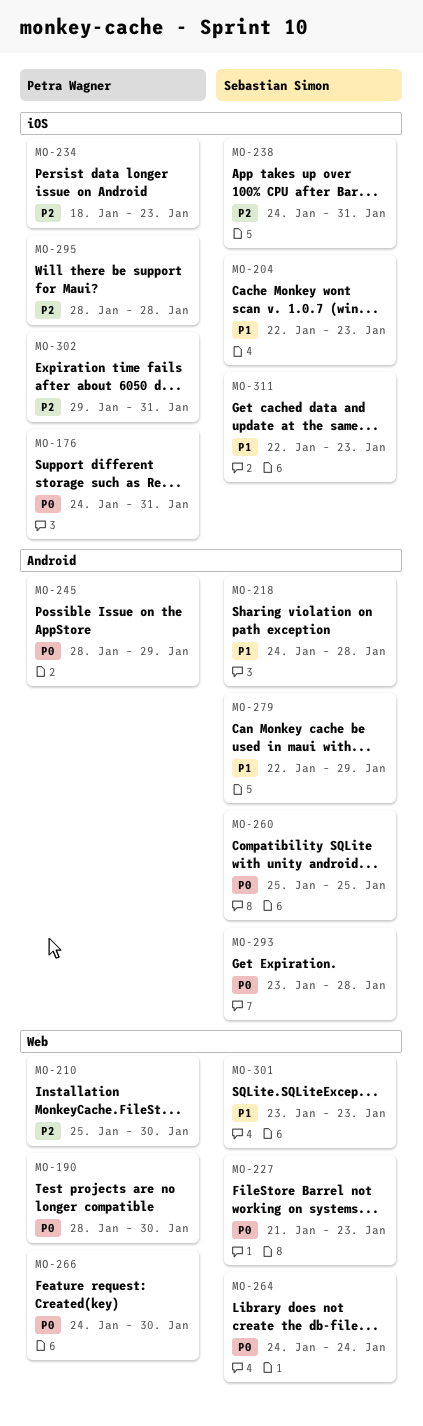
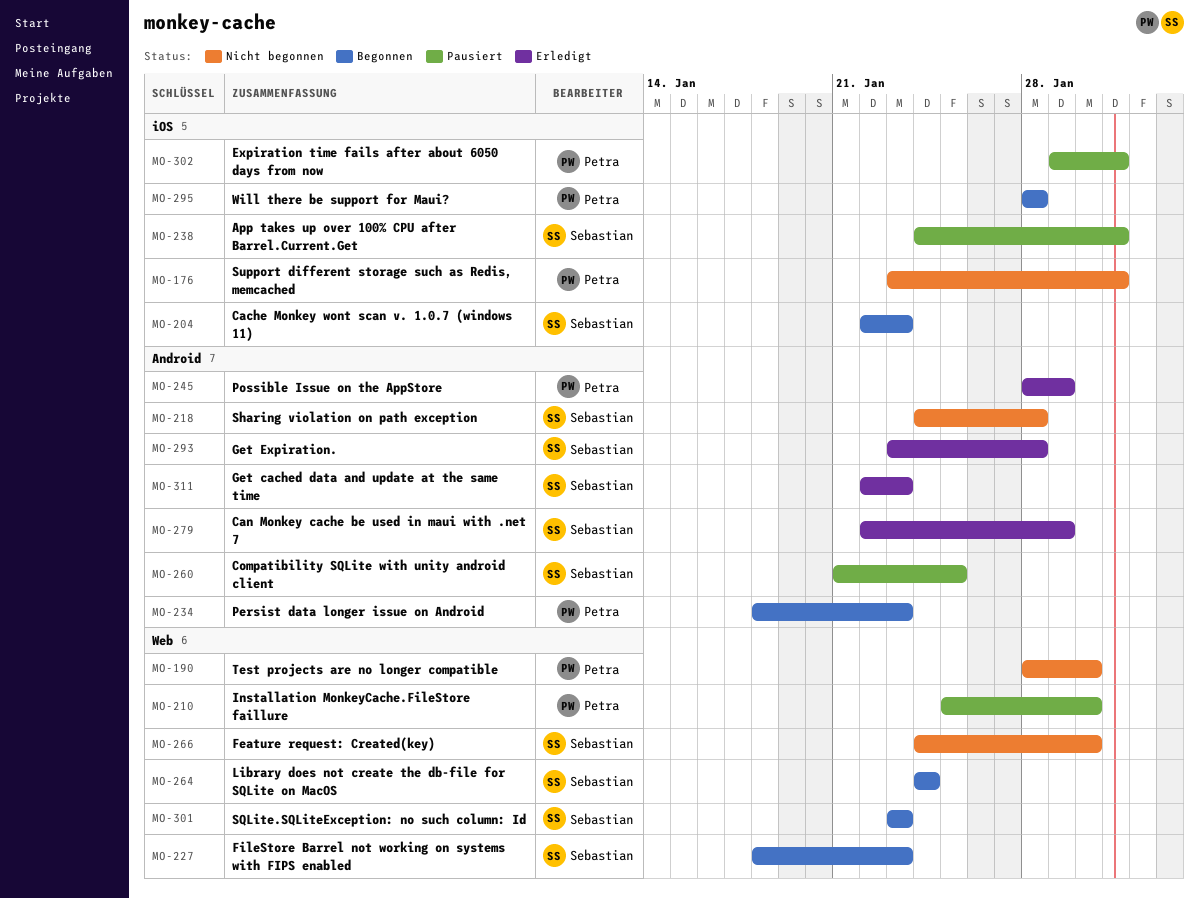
MO-176, start: Jan 24 -> Jan 23
MO-227, start: Jan 21 -> Jan 18
MO-234, label: iOS -> Android
MO-260, start: Jan 25 -> Jan 21
MO-266, owner: Petra Wagner -> Sebastian Simon
MO-311, label: iOS -> Android

